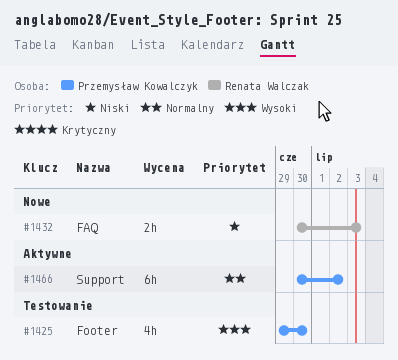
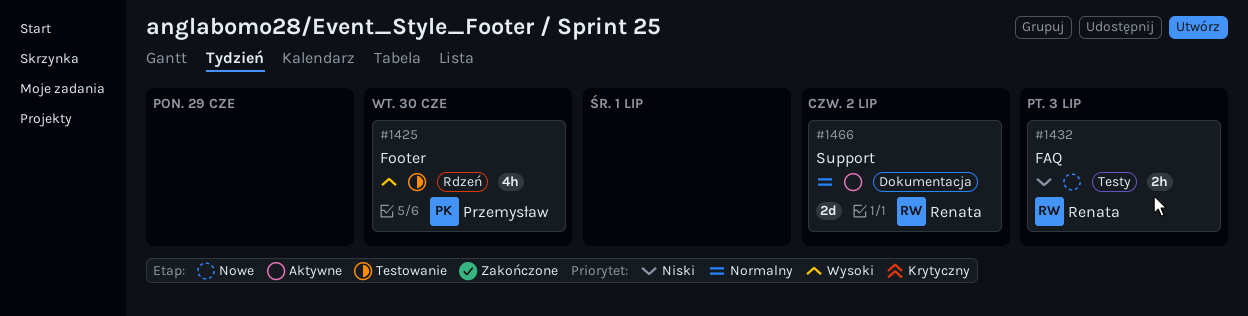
#1466, owner: Przemysław Kowalczyk -> Renata Walczak
#1466, estimate: 6h -> 2d

